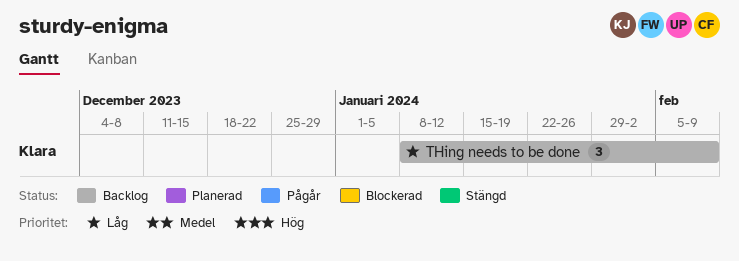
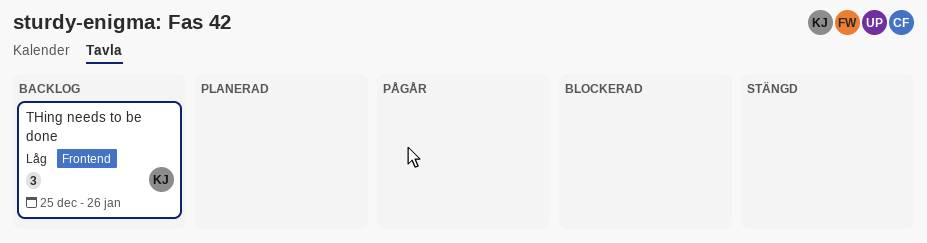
THing needs to be done, start: Jan 8 -> Dec 25
THing needs to be done, due: Feb 9 -> Jan 26

